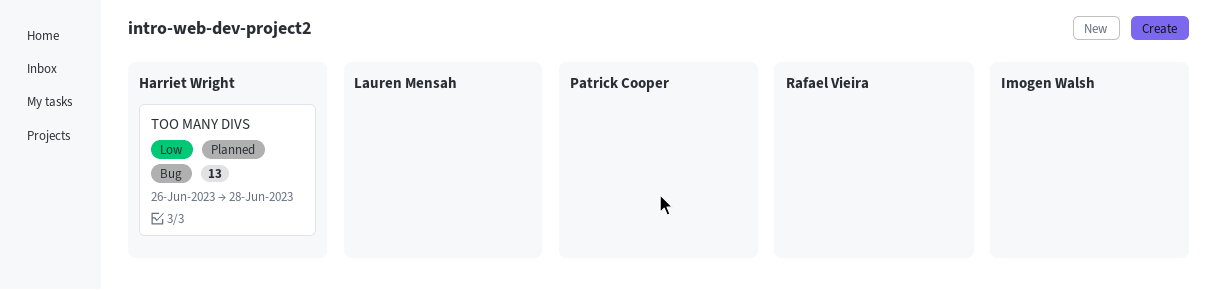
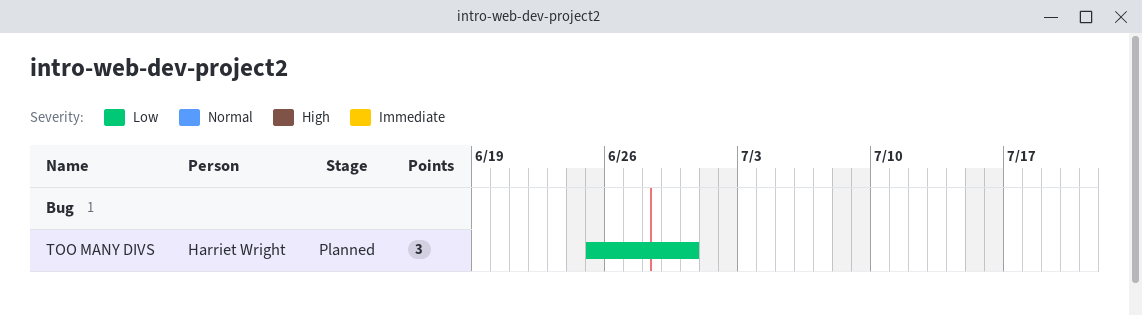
TOO MANY DIVS, estimate: 13 -> 3
TOO MANY DIVS, start: Jun 26 -> Jun 25
TOO MANY DIVS, due: Jun 28 -> Jun 30

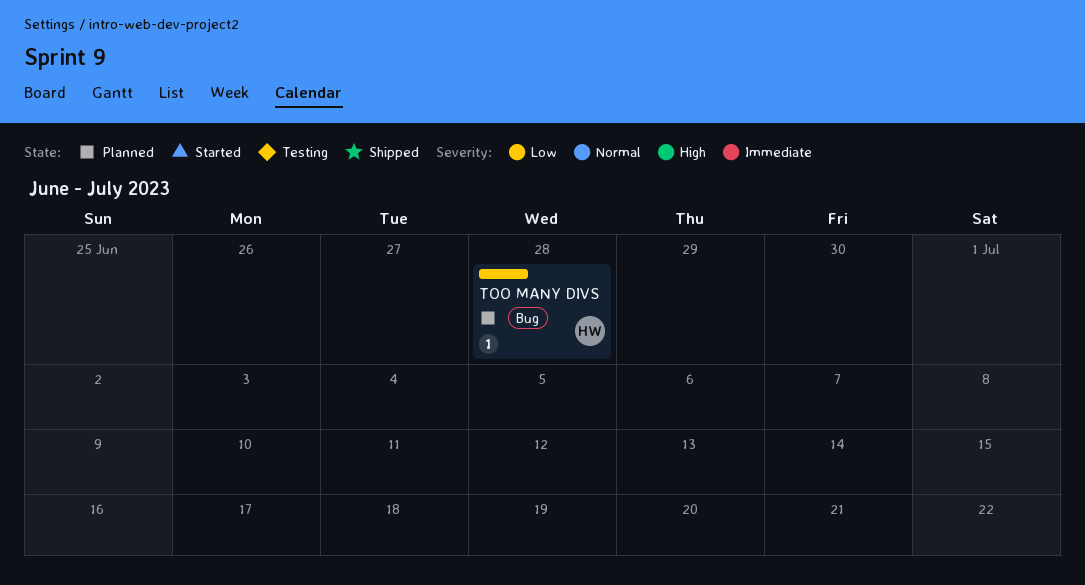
TOO MANY DIVS, estimate: 3 -> 1
TOO MANY DIVS, due: Jun 30 -> Jun 28

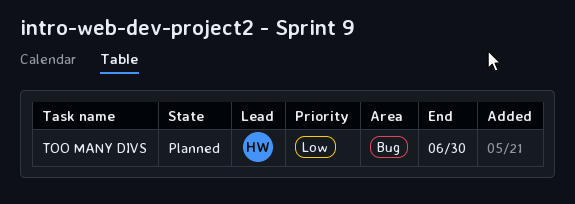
TOO MANY DIVS, due: Jun 28 -> Jun 30

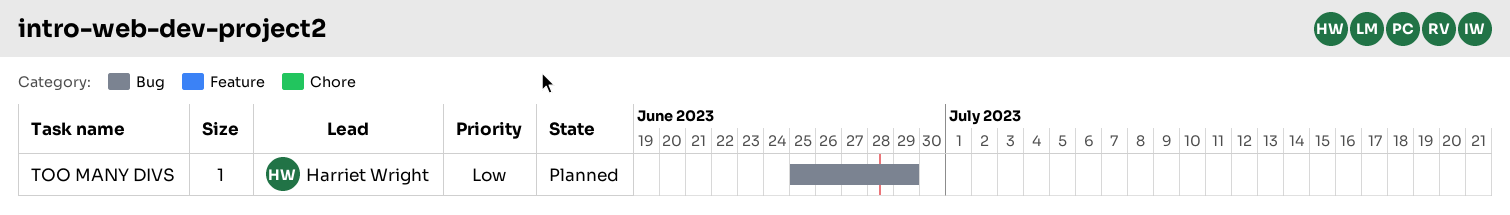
TOO MANY DIVS, due: Jun 30 -> Jun 29

